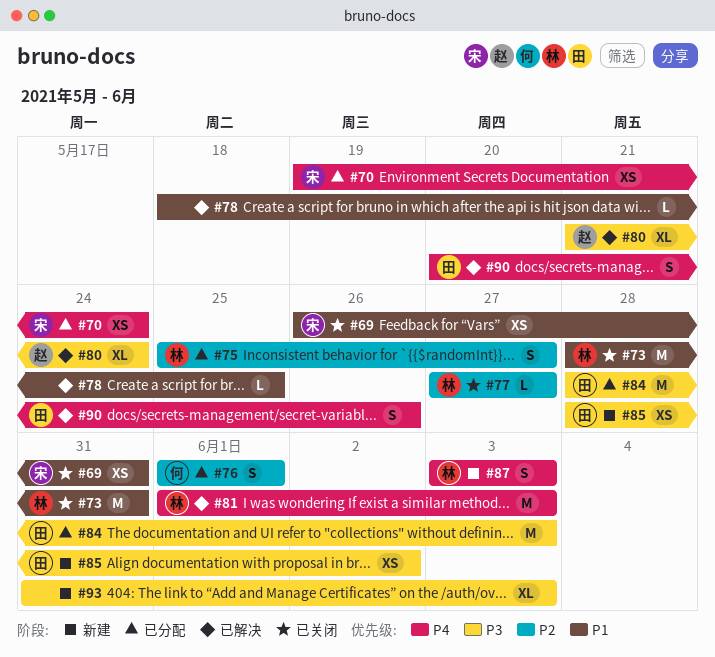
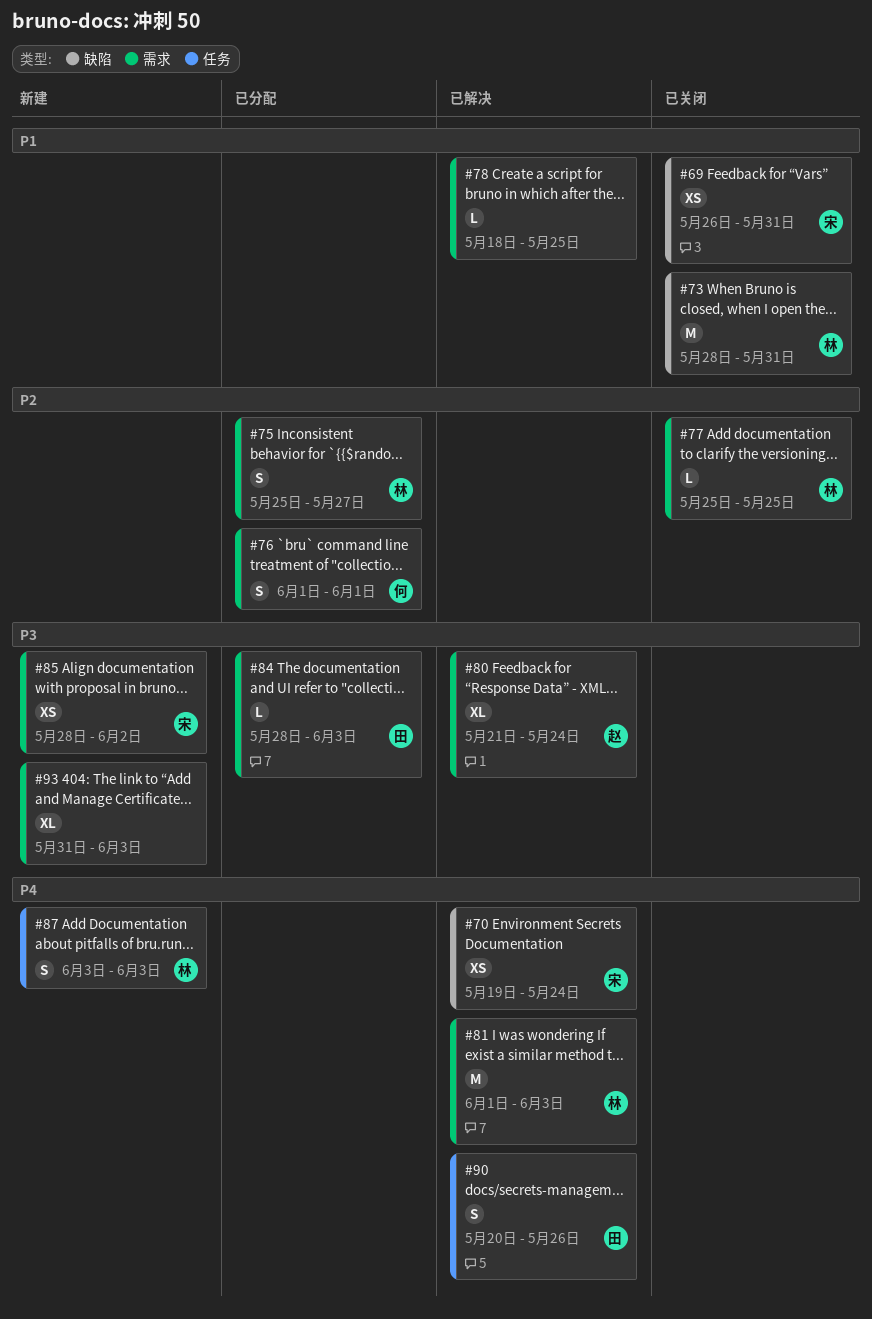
#70, status: 已分配 -> 已解决
#77, start: May 27 -> May 25
#77, due: May 27 -> May 25
#84, estimate: M -> L
#85, owner: 田 -> 宋

